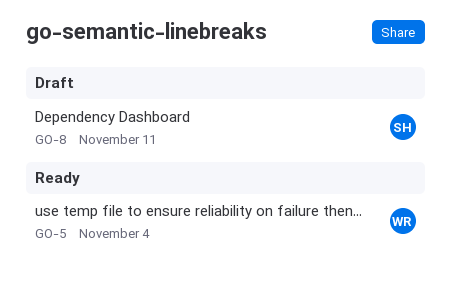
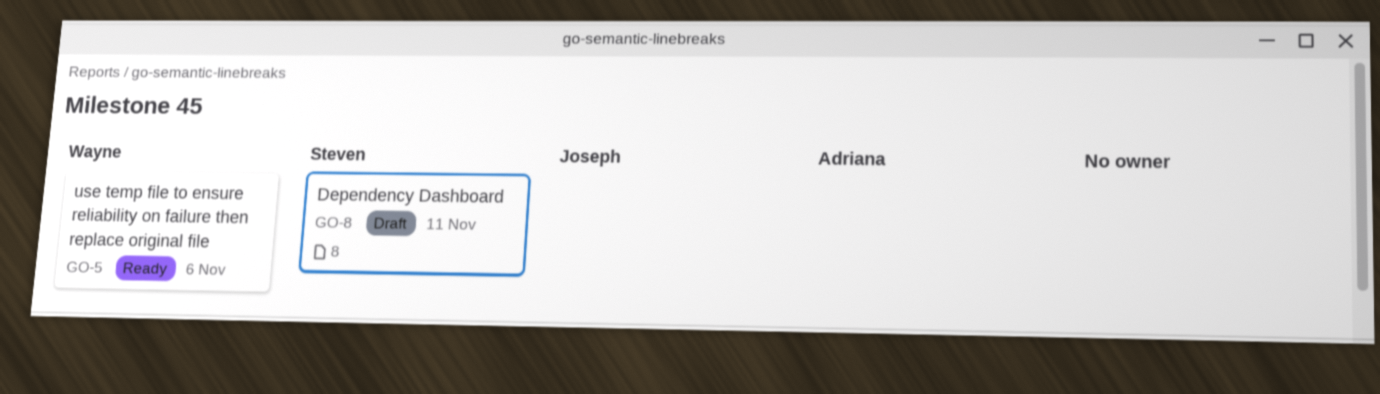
GO-5, due: Nov 4 -> Nov 6

